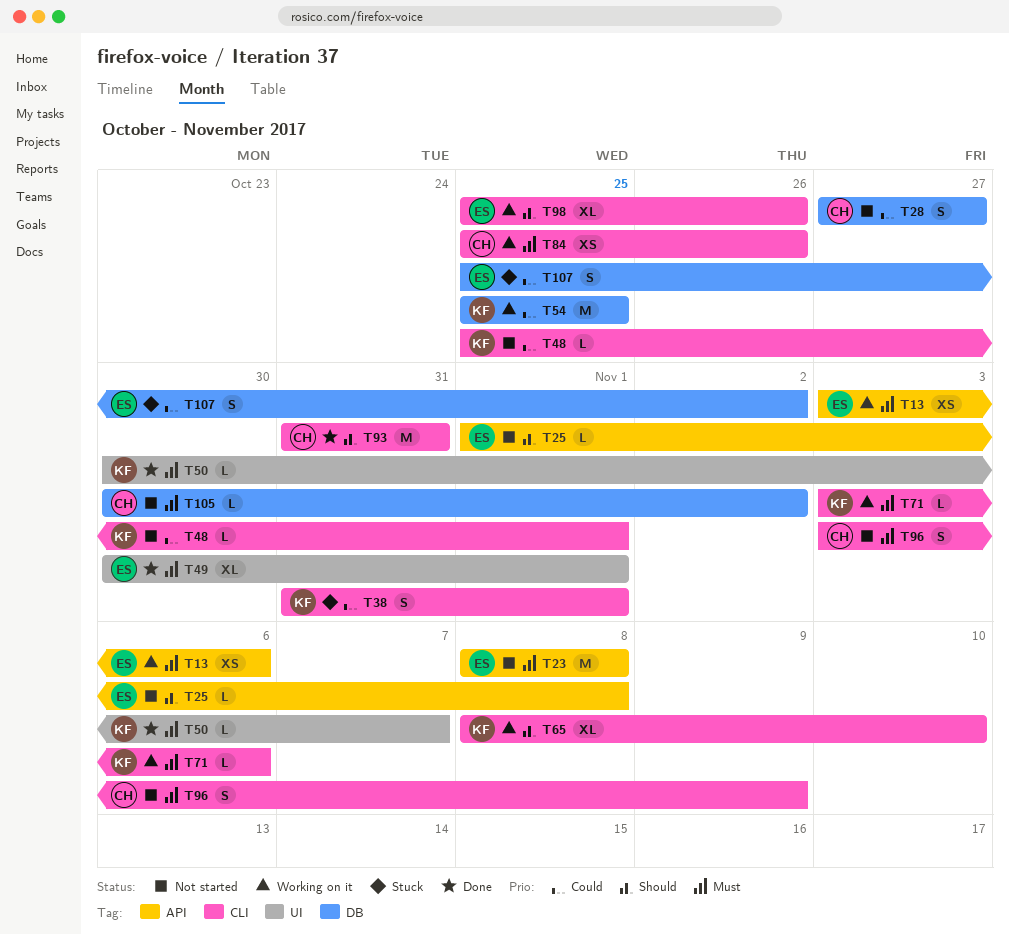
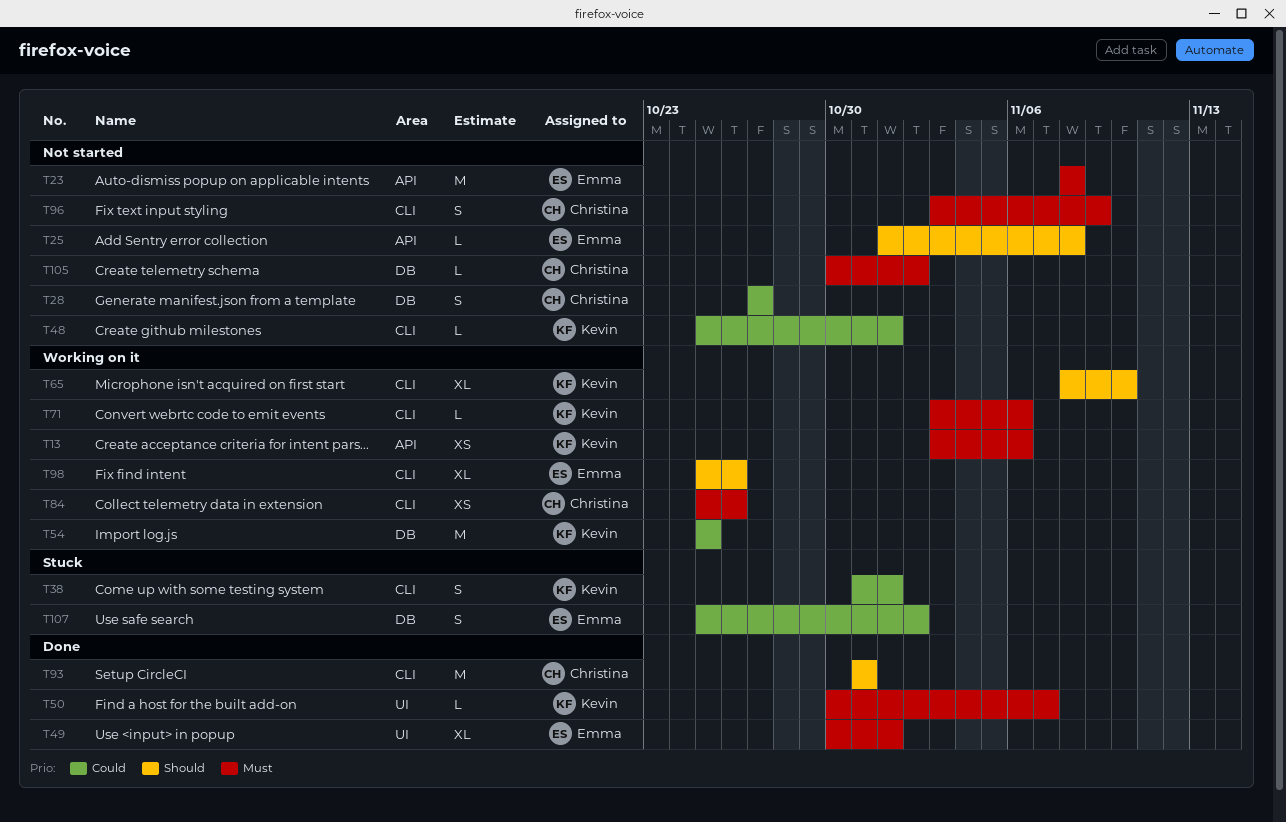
T13, owner: Emma -> Kevin

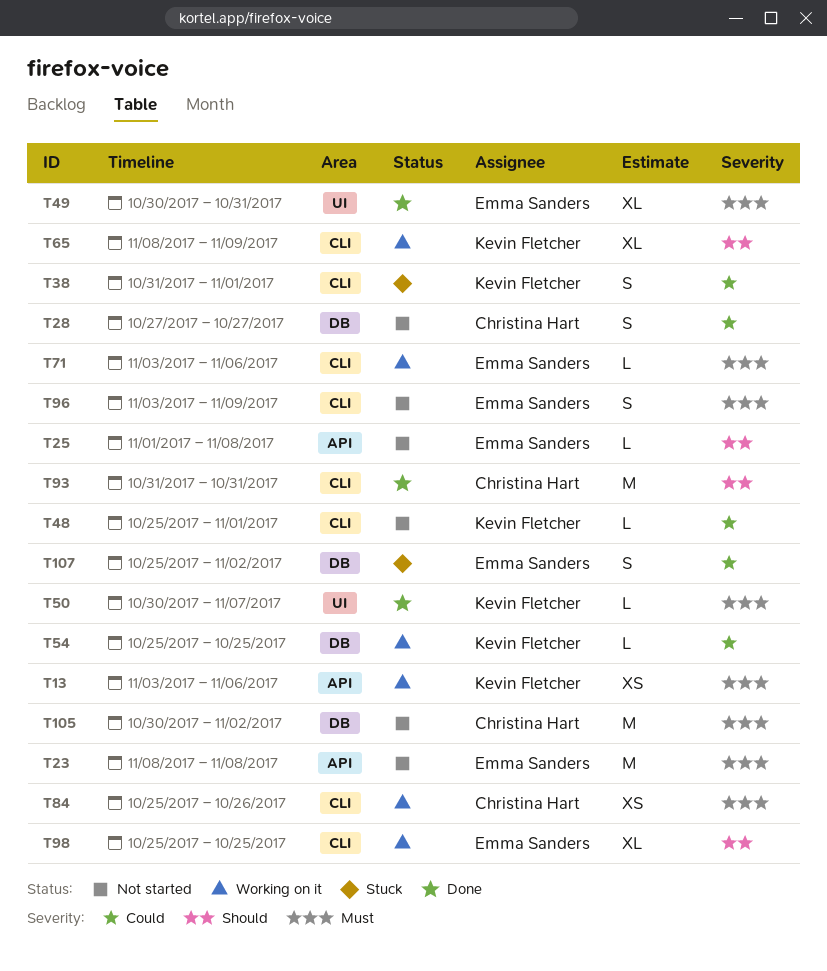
T49, due: Nov 1 -> Oct 31
T54, estimate: M -> L
T65, due: Nov 10 -> Nov 9
T71, owner: Kevin Fletcher -> Emma Sanders
T96, owner: Christina Hart -> Emma Sanders
T98, due: Oct 26 -> Oct 25
T105, estimate: L -> M

